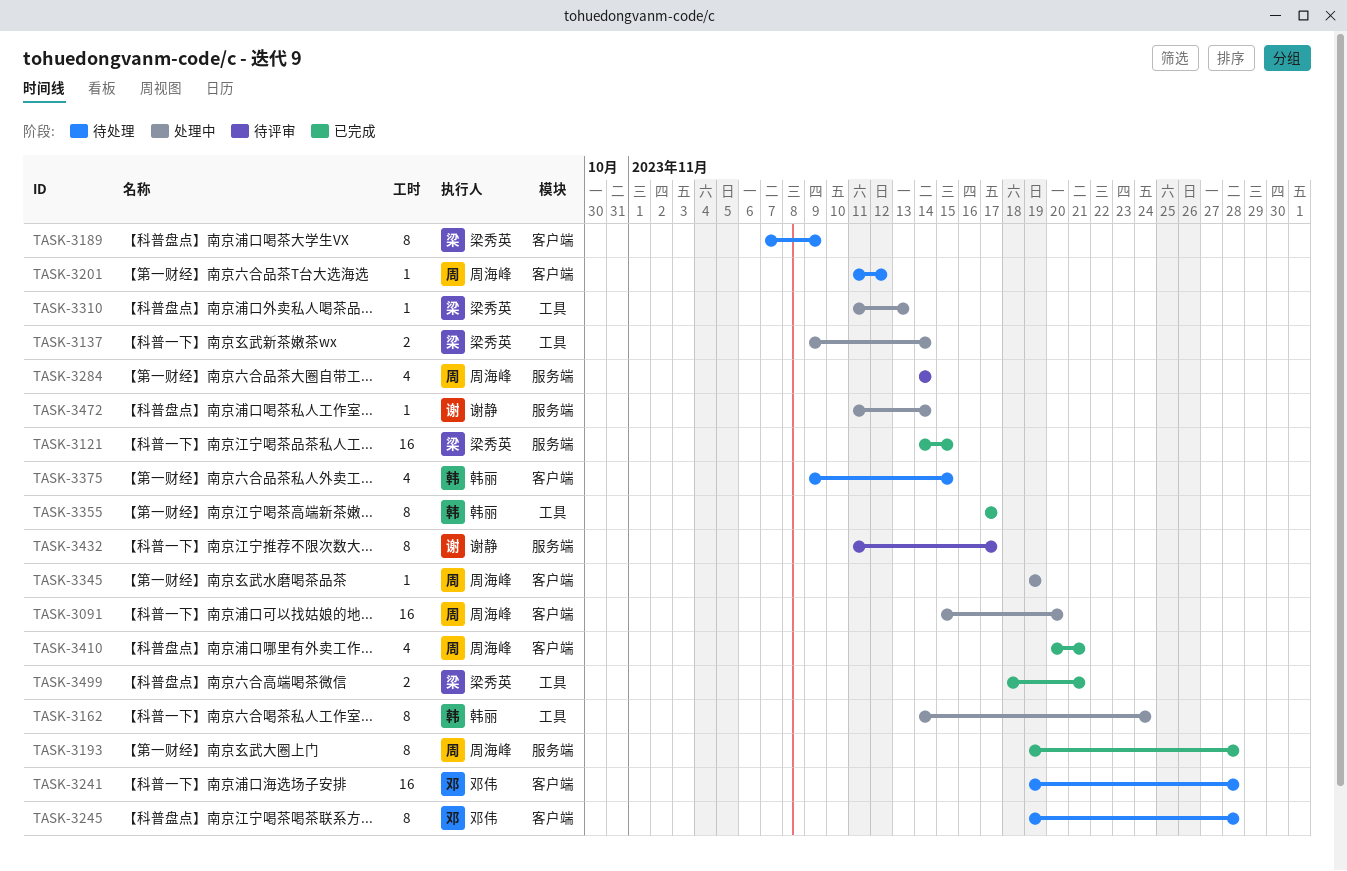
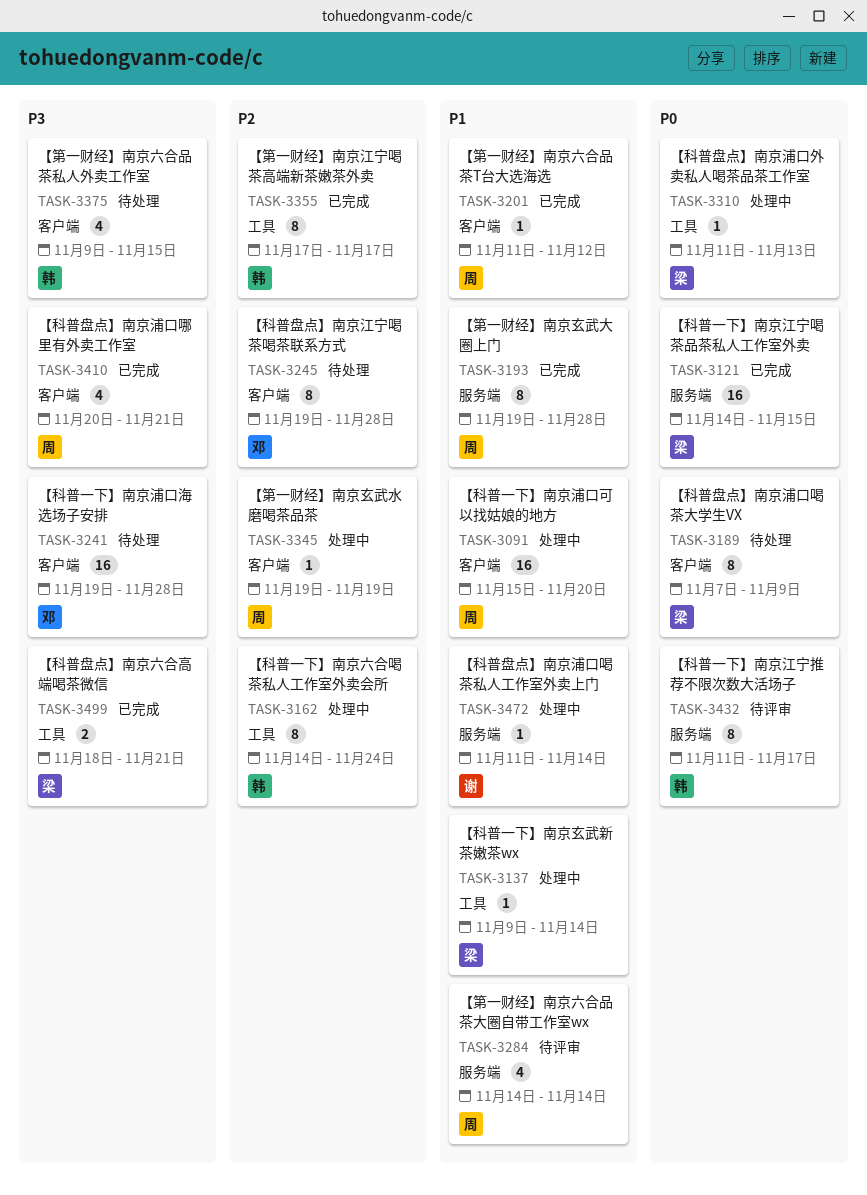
TASK-3137, estimate: 2 -> 1
TASK-3201, status: 待处理 -> 已完成
TASK-3432, owner: 谢静 -> 韩丽

